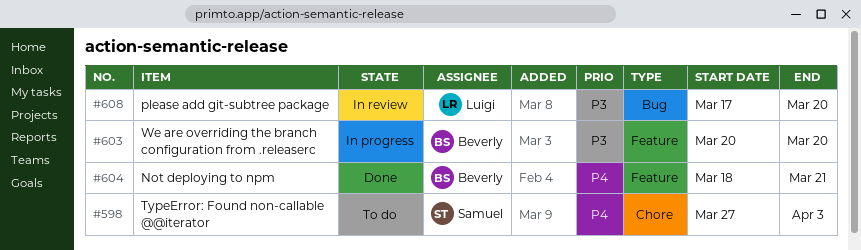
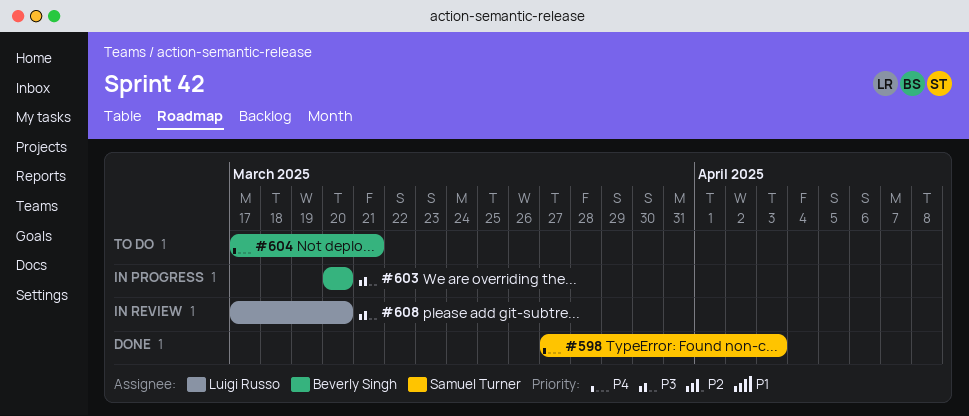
#598, status: To do -> Done
#604, status: Done -> To do
#604, start: Mar 18 -> Mar 17

